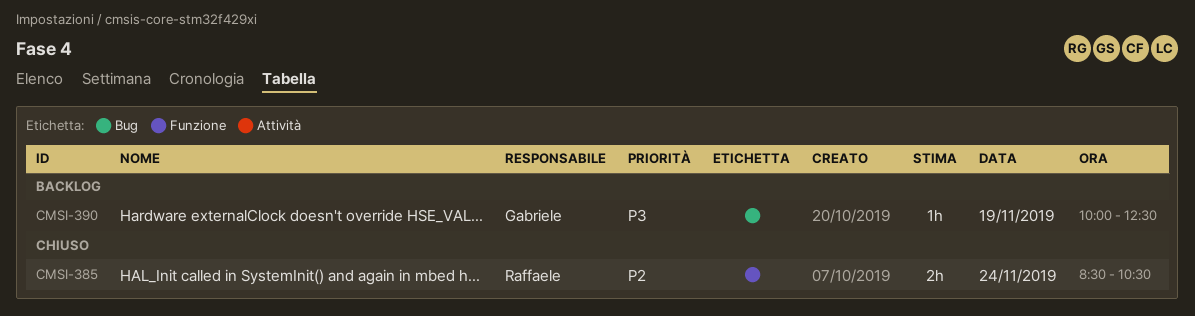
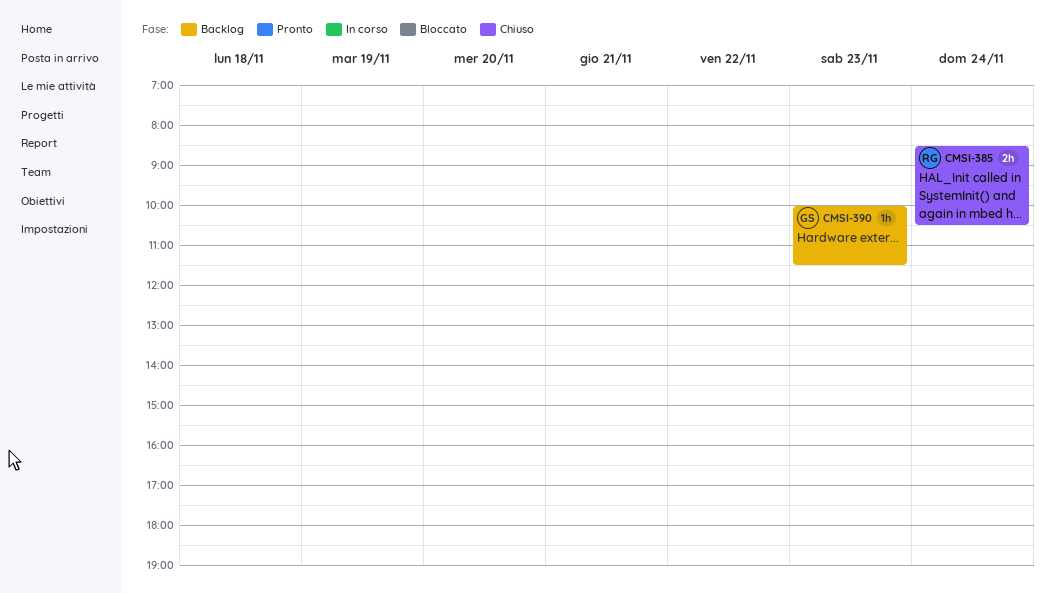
CMSI-390, day: Nov 19 -> Nov 23
CMSI-390, ends: 12:30 -> 11:30

